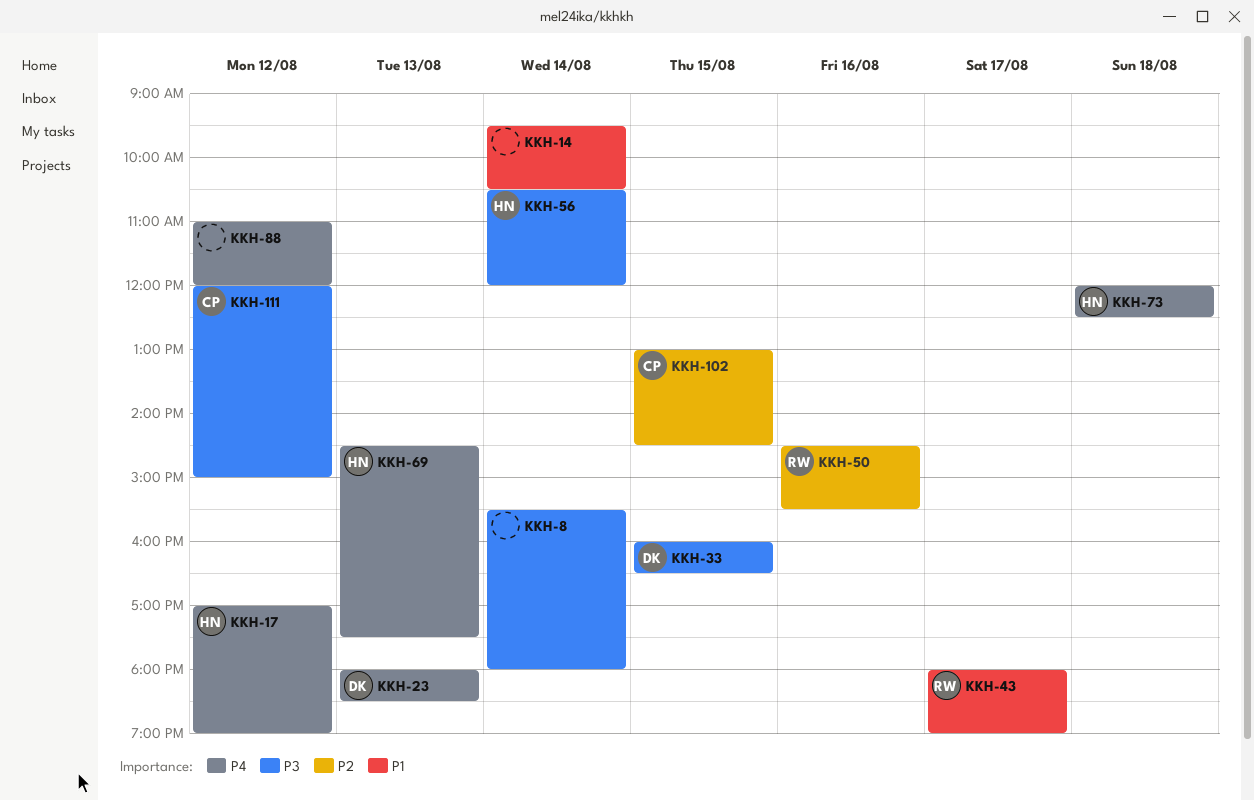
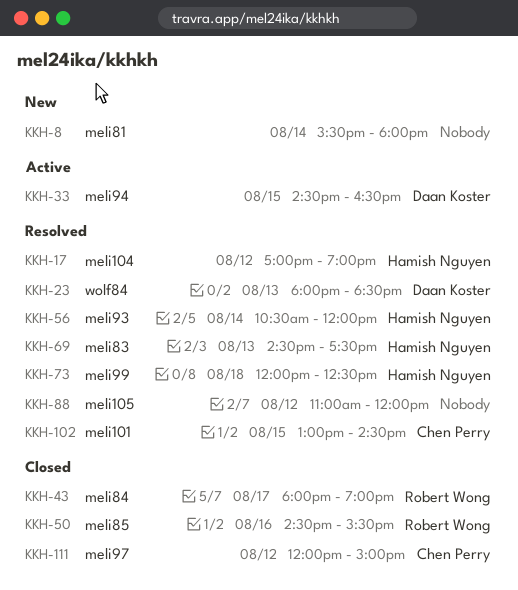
KKH-14: present -> none
KKH-33, begins: 16:00 -> 14:30

